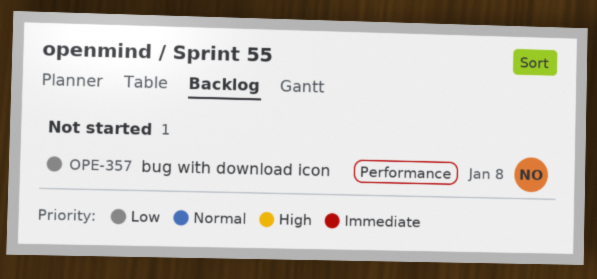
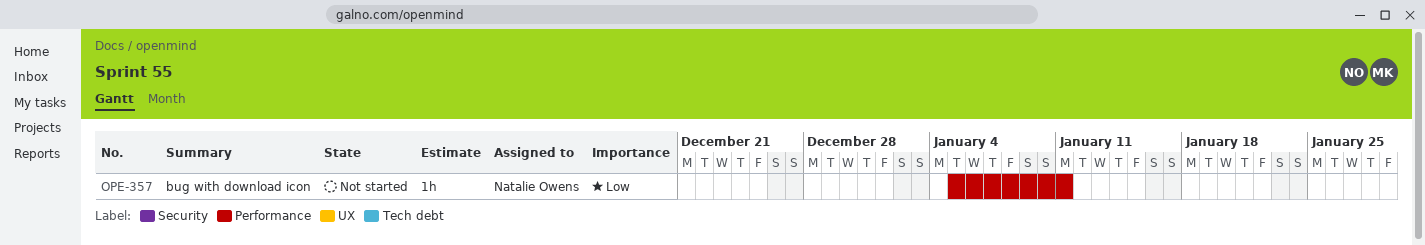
OPE-357, due: Jan 8 -> Jan 11

